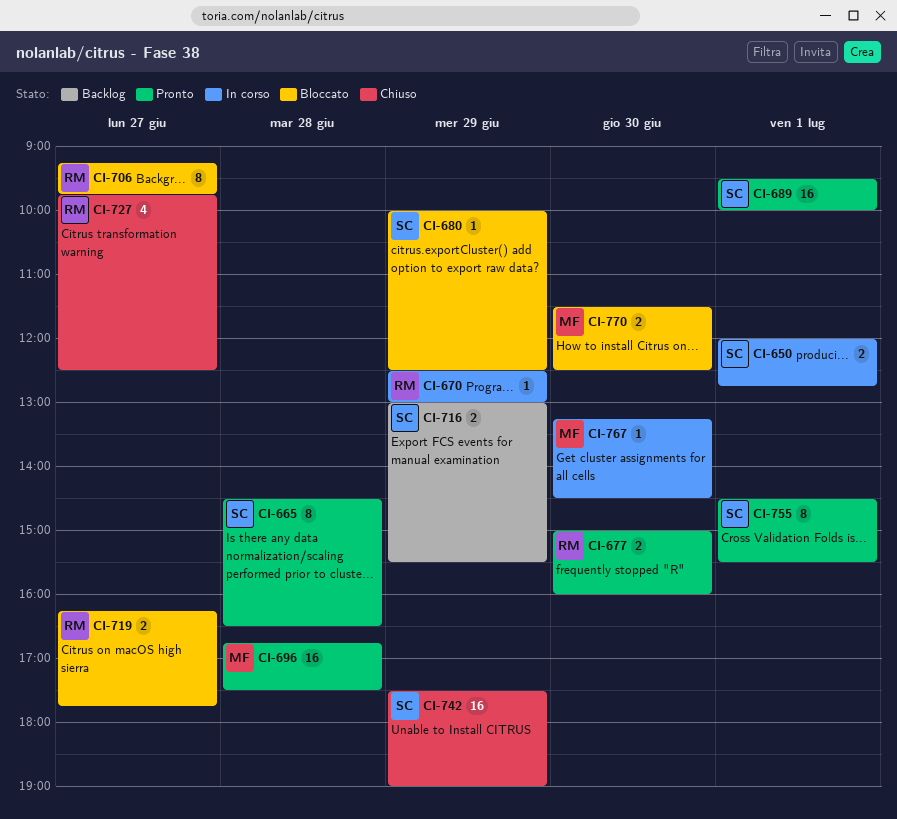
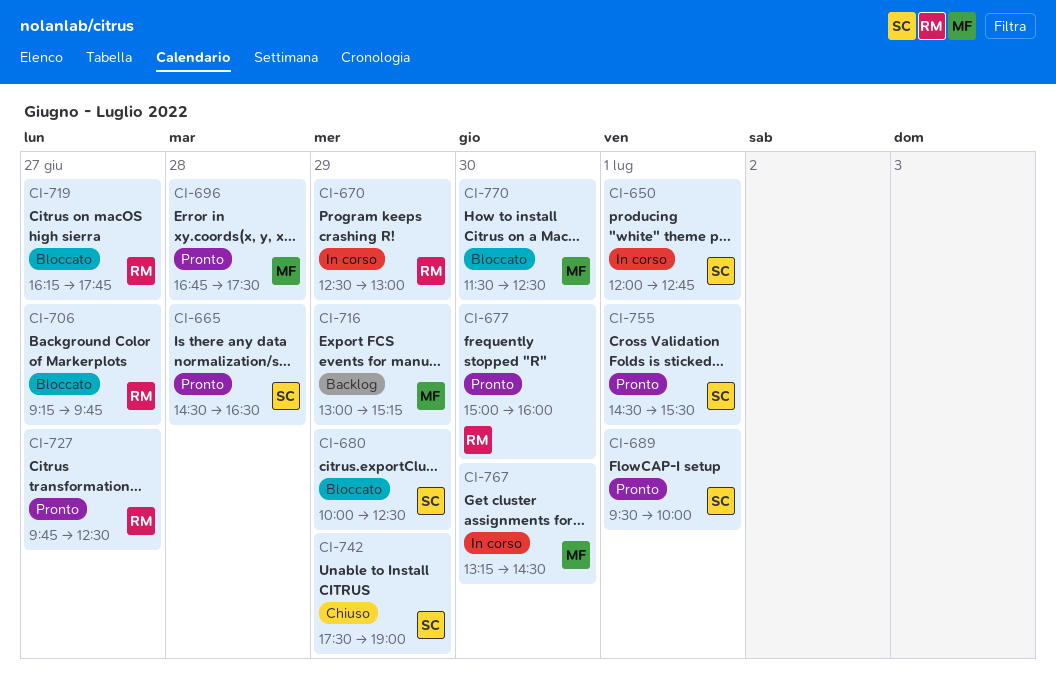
CI-716, owner: SC -> MF
CI-716, ends: 15:30 -> 15:15
CI-727, status: Chiuso -> Pronto

